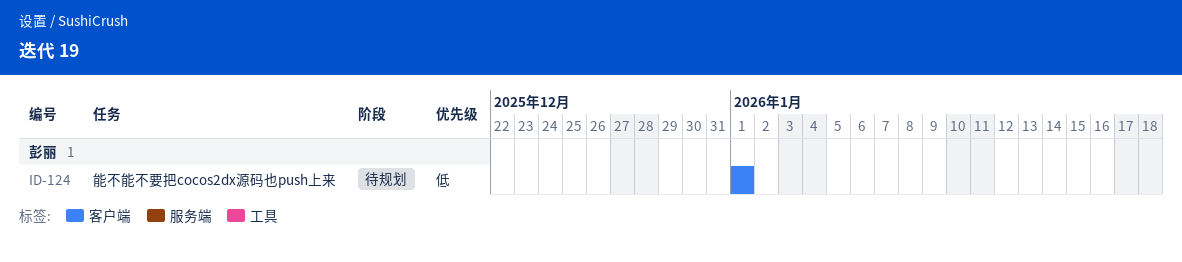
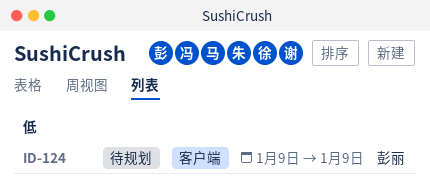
ID-124, start: Jan 1 -> Jan 9
ID-124, due: Jan 1 -> Jan 9

